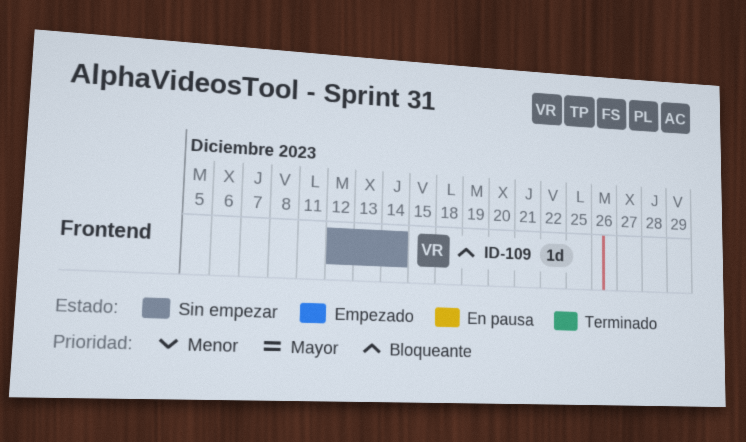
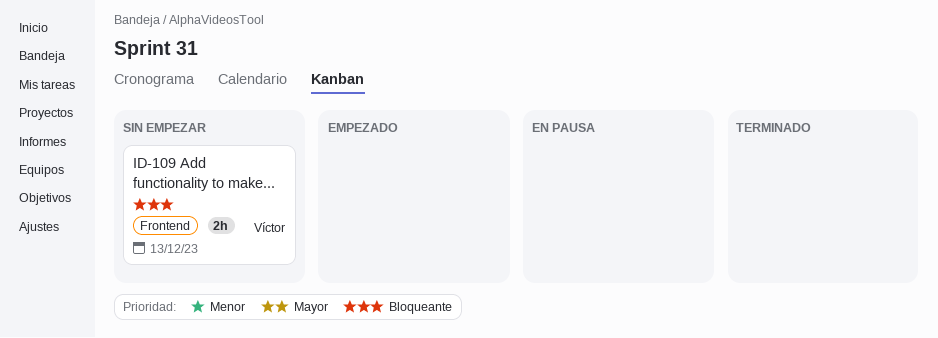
ID-109, estimate: 1d -> 2h
ID-109, due: Dec 14 -> Dec 13

